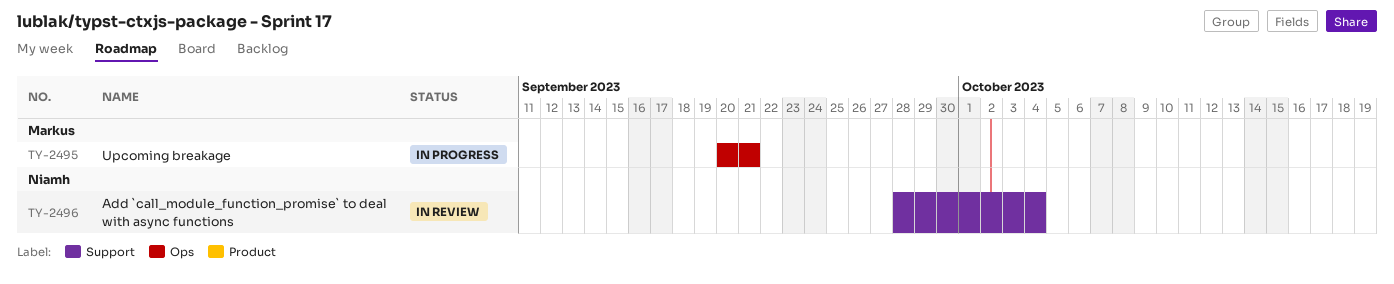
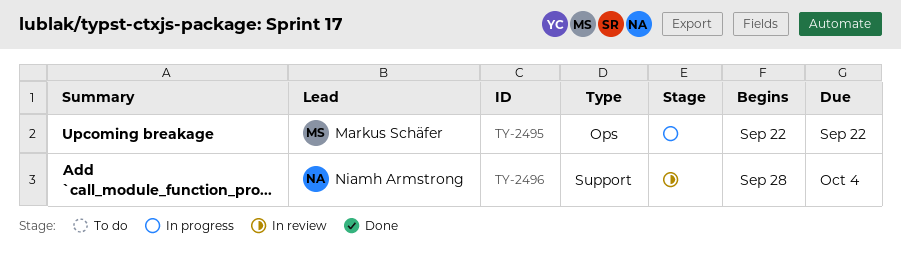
TY-2495, start: Sep 20 -> Sep 22
TY-2495, due: Sep 21 -> Sep 22

